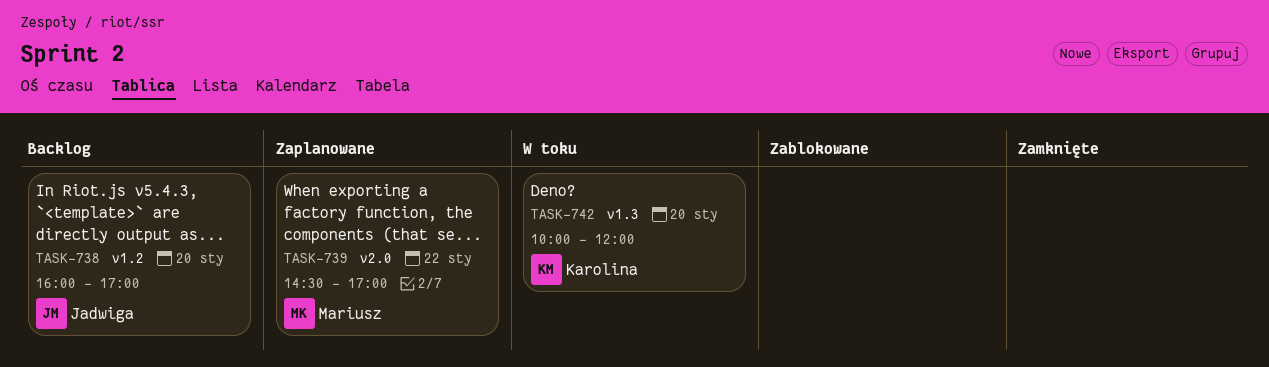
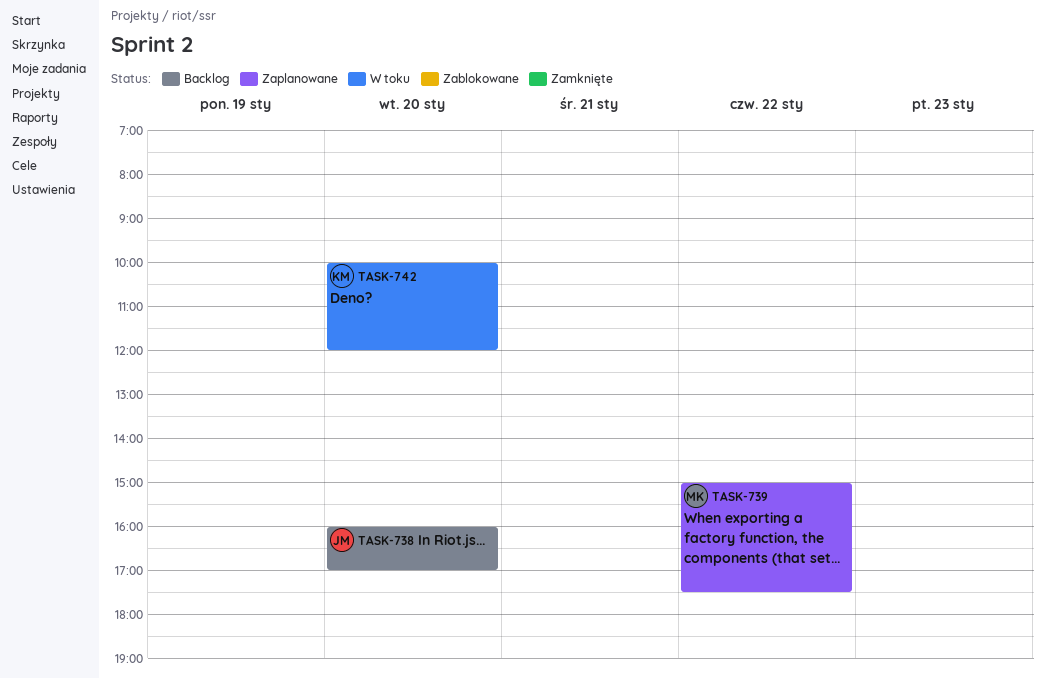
TASK-739, begins: 14:30 -> 15:00
TASK-739, ends: 17:00 -> 17:30

